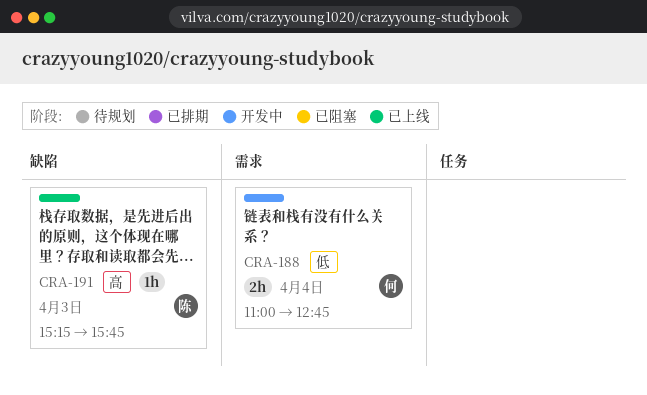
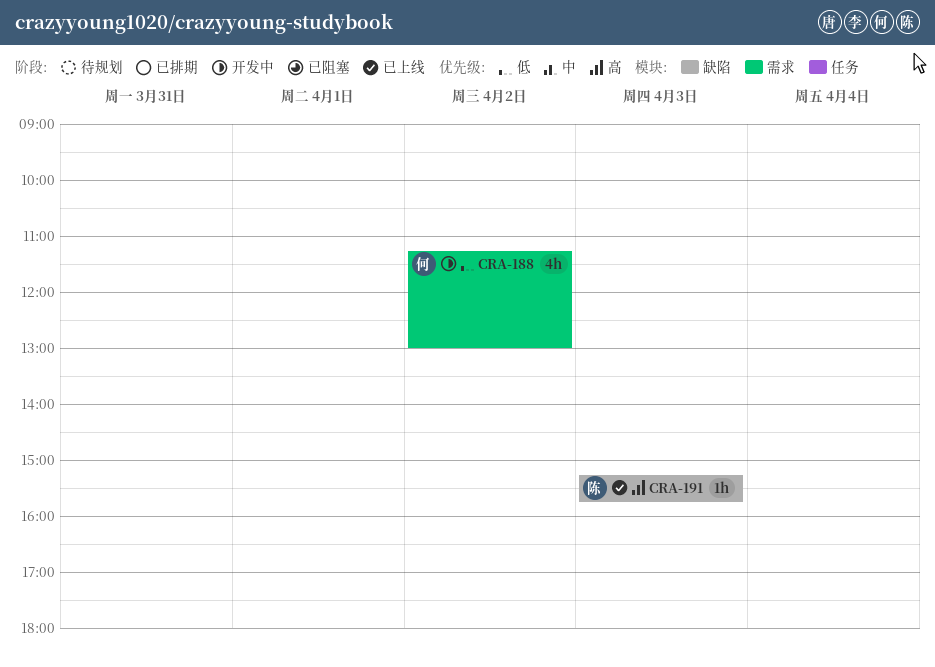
CRA-188, estimate: 2h -> 4h
CRA-188, day: Apr 4 -> Apr 2
CRA-188, begins: 11:00 -> 11:15
CRA-188, ends: 12:45 -> 13:00

